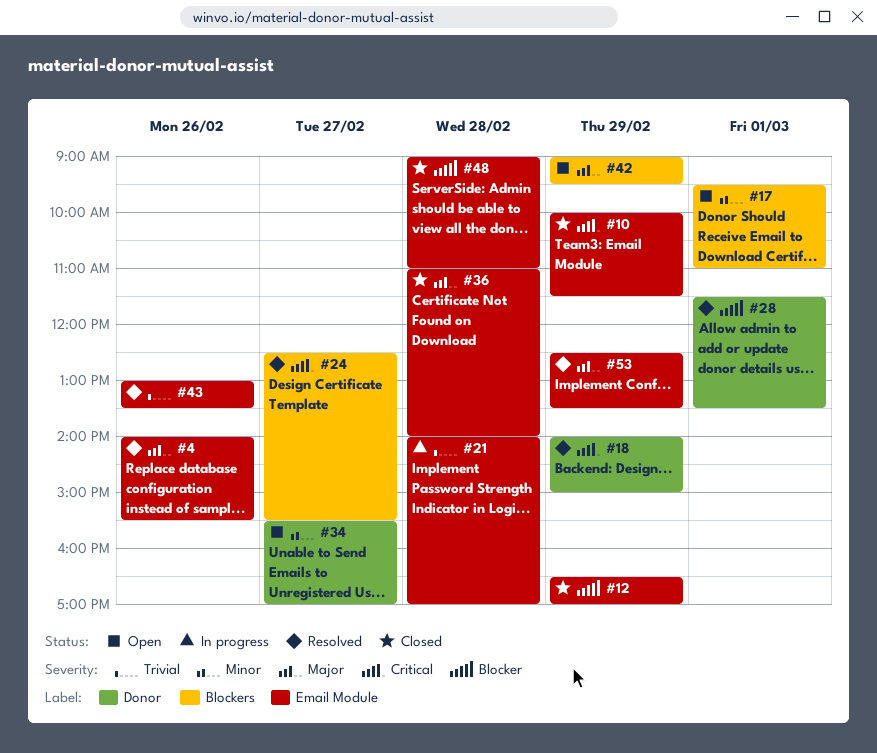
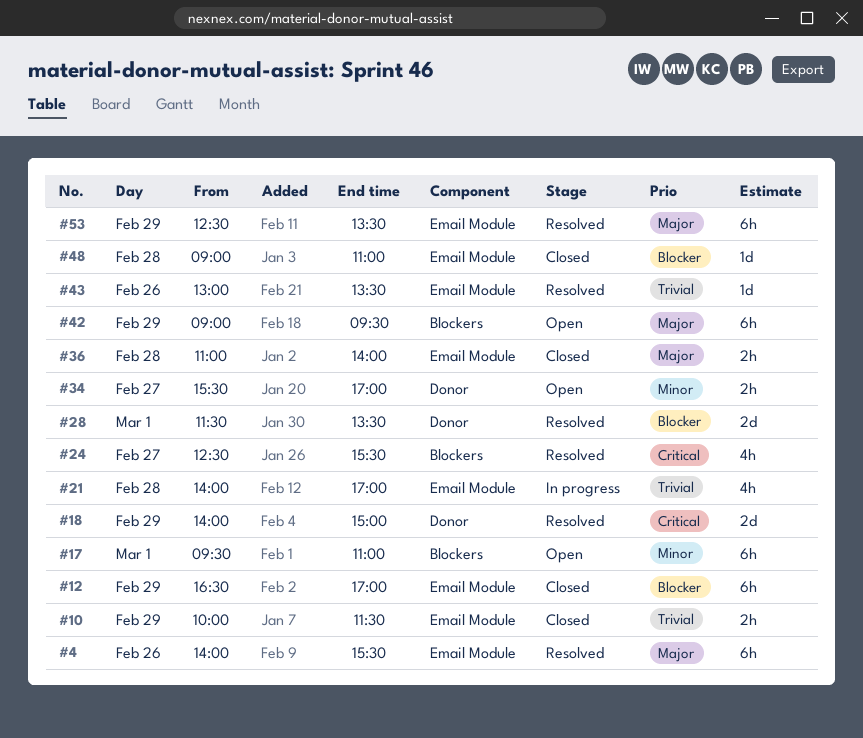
#10, priority: Critical -> Trivial

